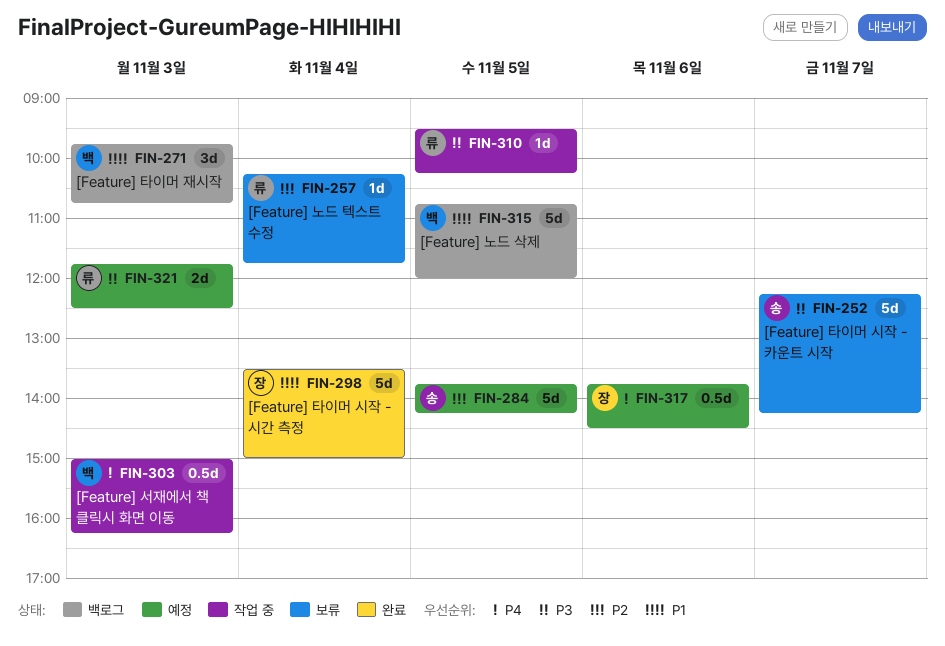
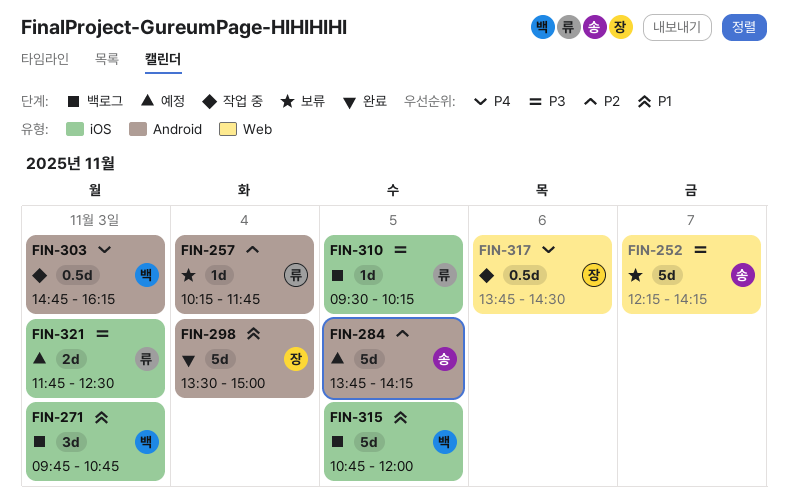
FIN-303, begins: 15:00 -> 14:45
FIN-310, status: 작업 중 -> 백로그
FIN-317, status: 예정 -> 작업 중

